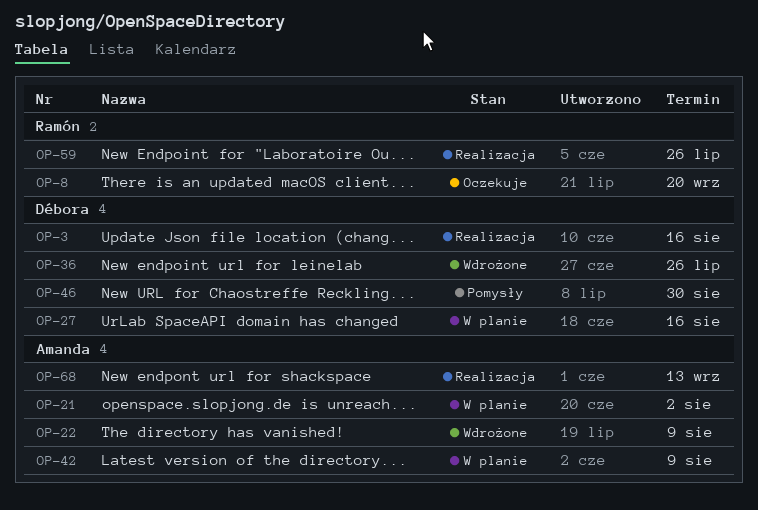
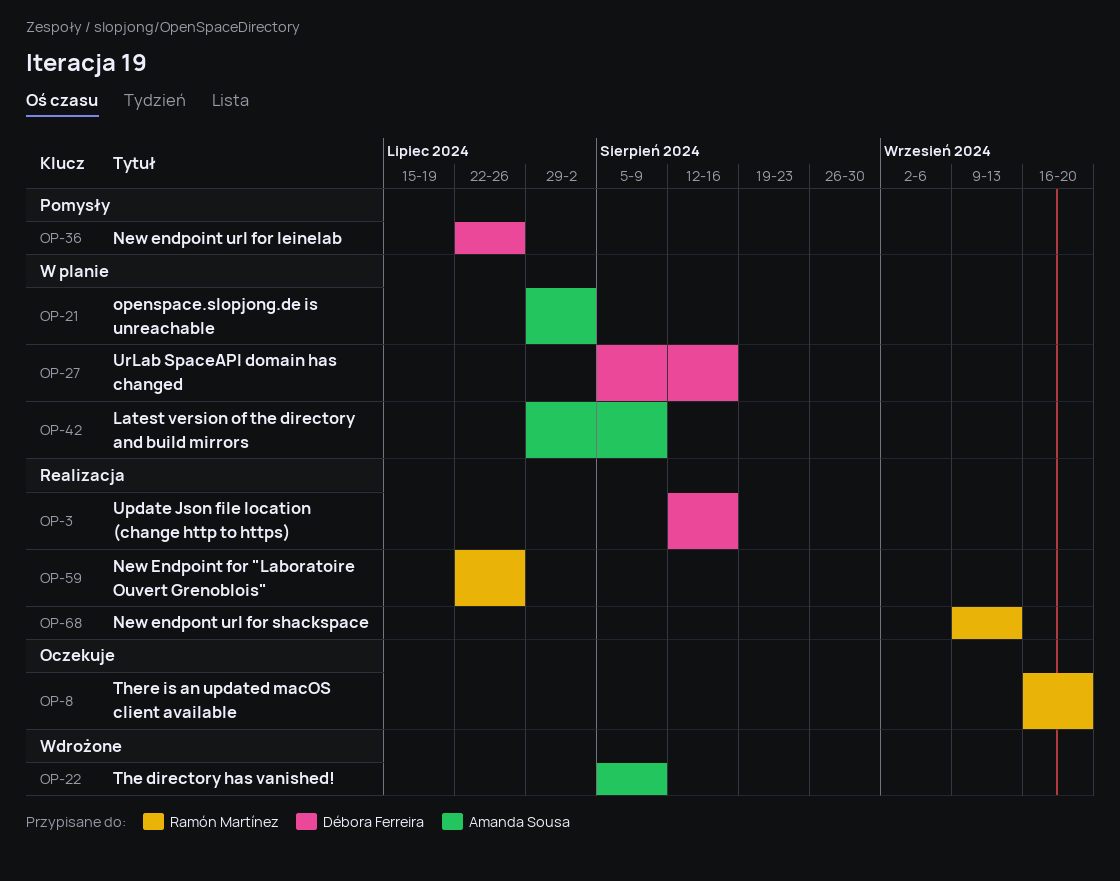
OP-36, status: Wdrożone -> Pomysły
OP-46: present -> none
OP-68, owner: Amanda Sousa -> Ramón Martínez

